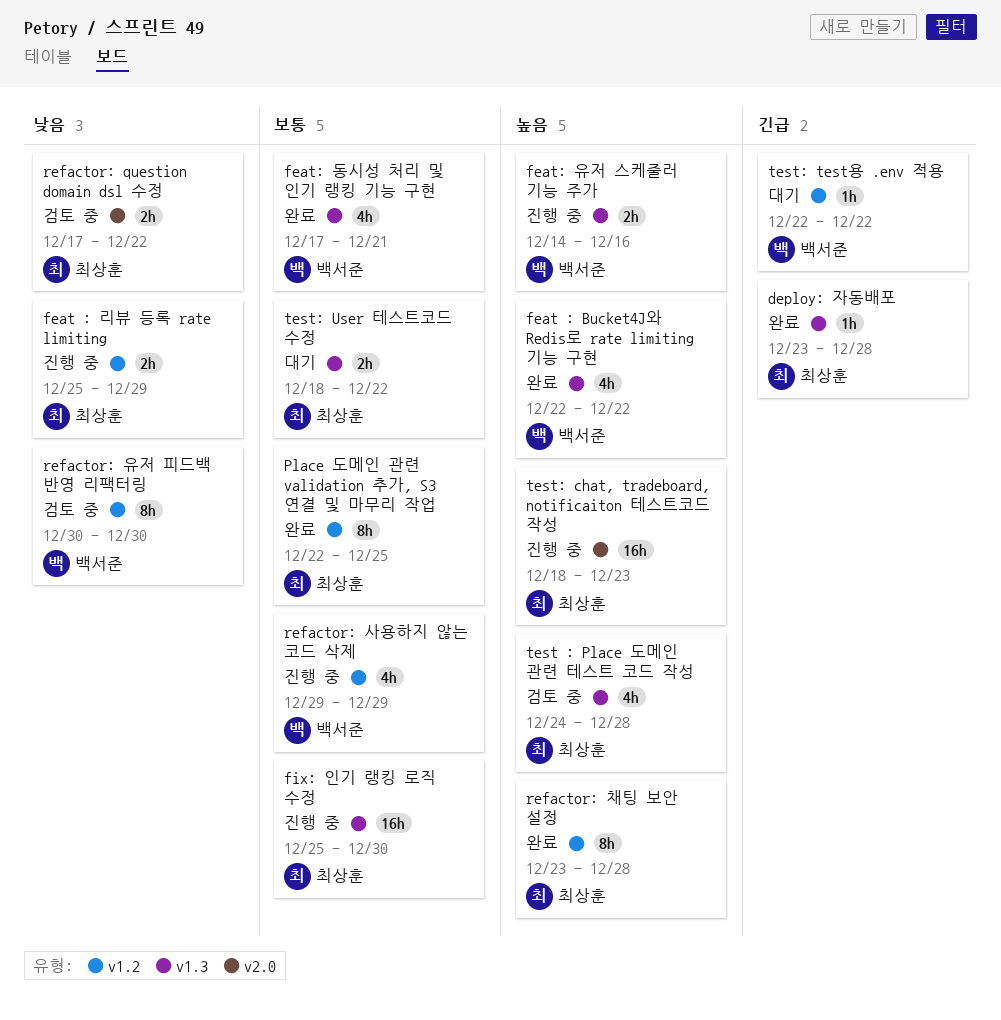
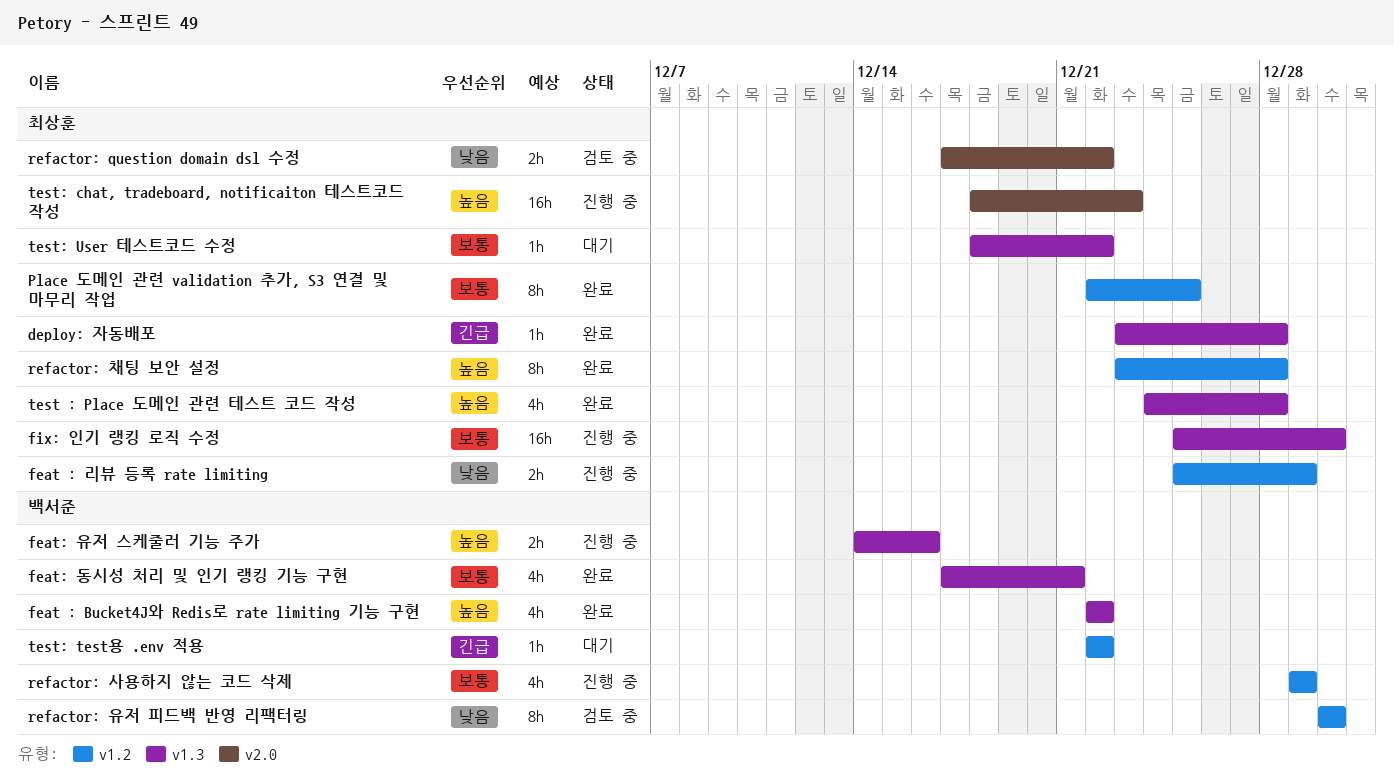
test : Place 도메인 관련 테스트 코드 작성, status: 검토 중 -> 완료
test: User 테스트코드 수정, estimate: 2h -> 1h

